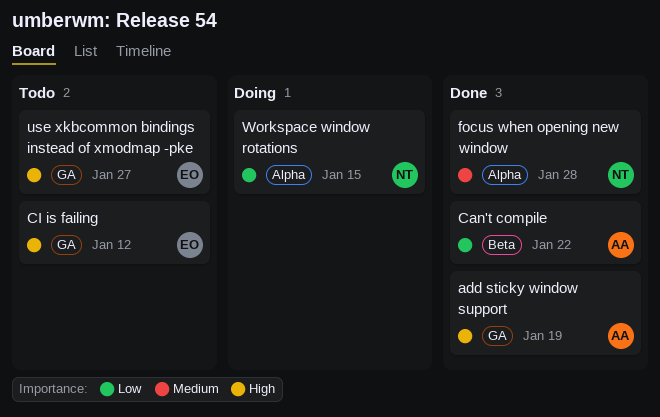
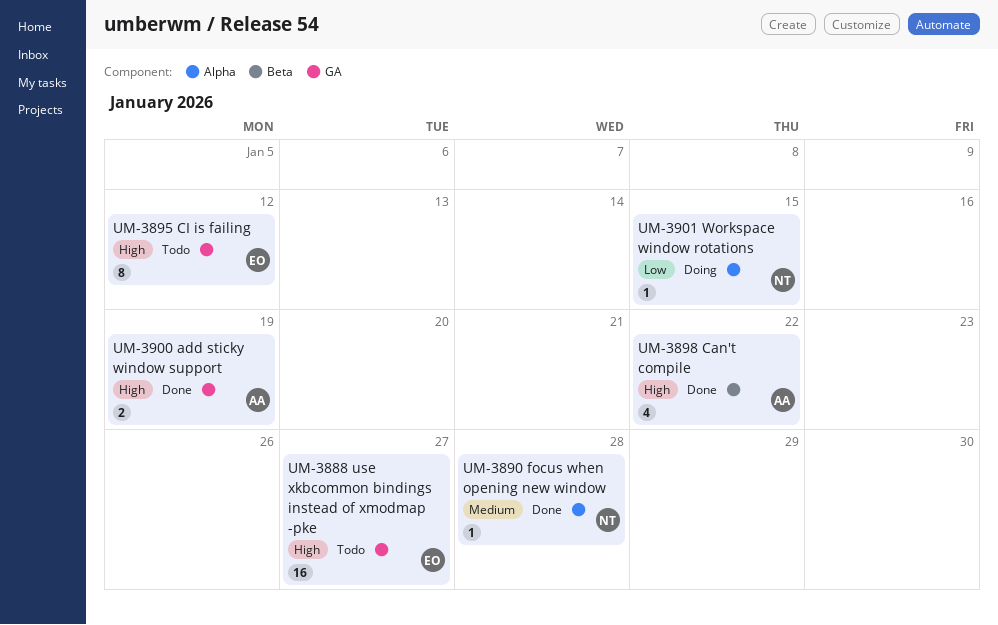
Can't compile, priority: Low -> High

